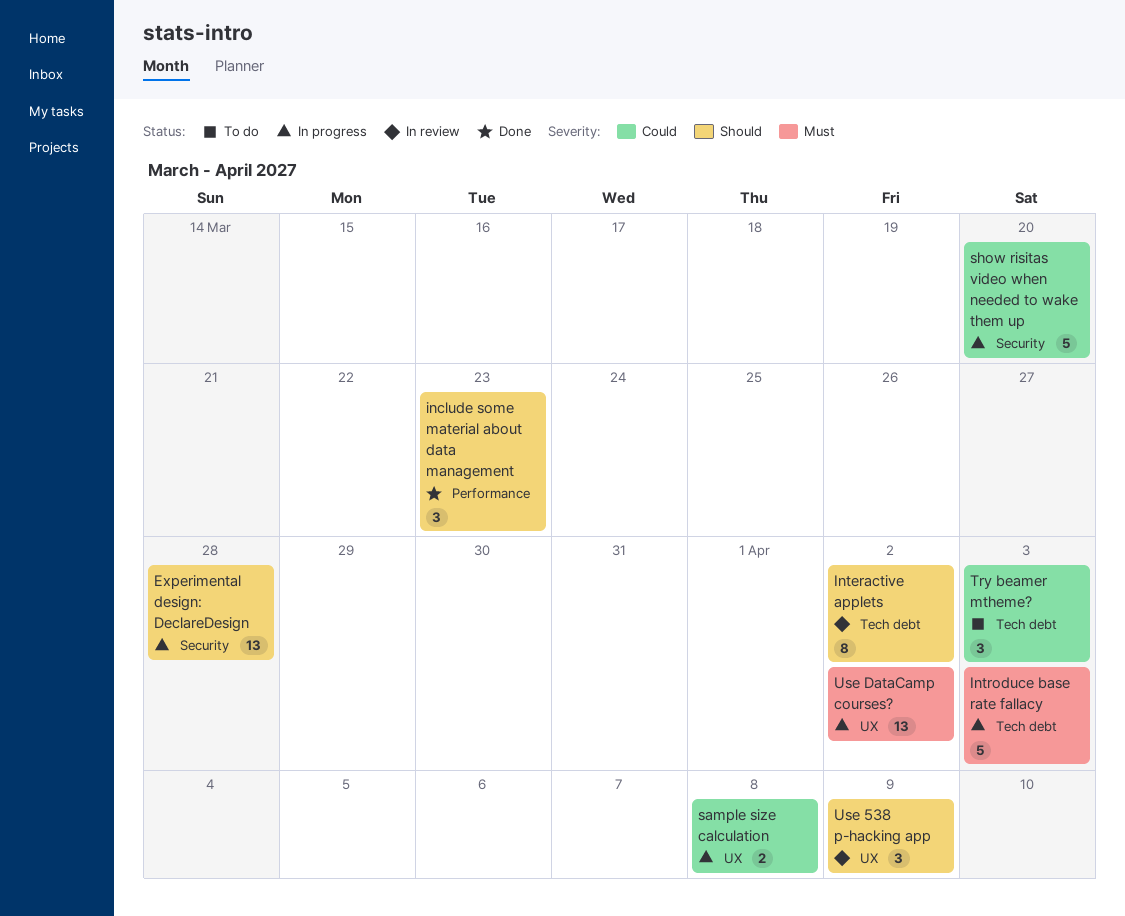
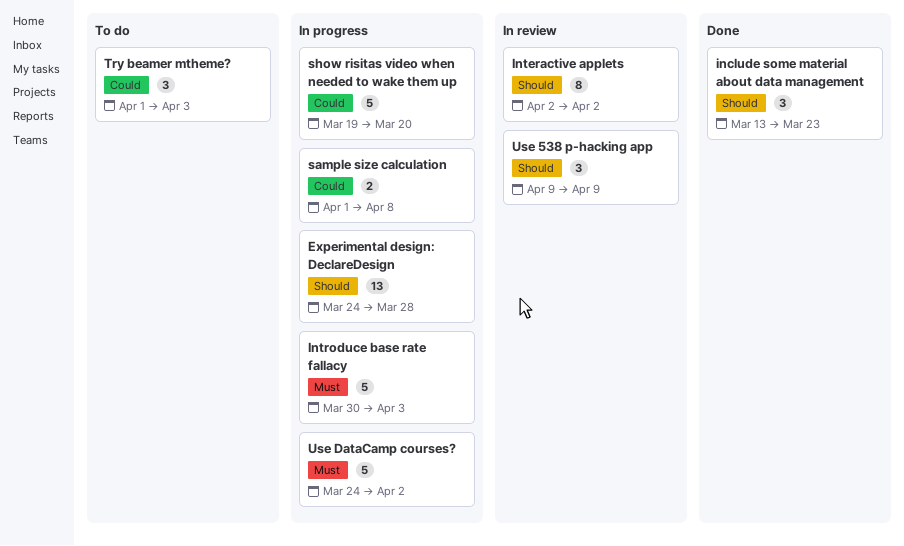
Use DataCamp courses?, estimate: 13 -> 5

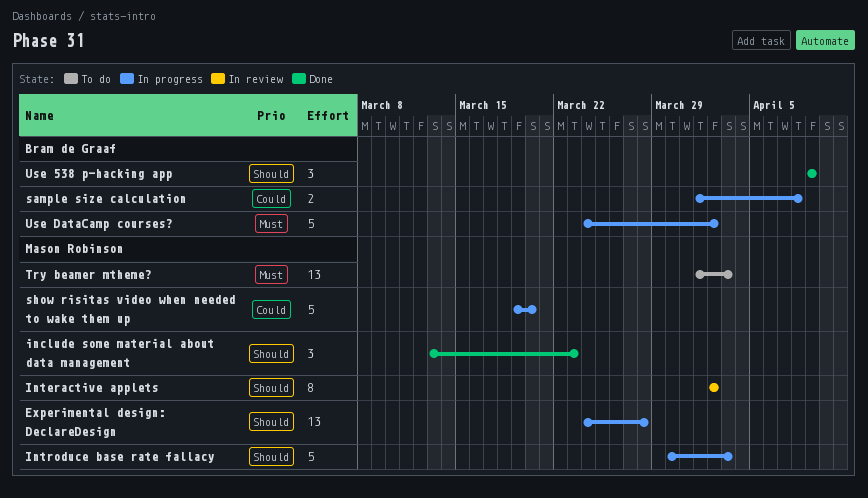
Introduce base rate fallacy, priority: Must -> Should
Try beamer mtheme?, priority: Could -> Must
Try beamer mtheme?, estimate: 3 -> 13
Use 538 p-hacking app, status: In review -> Done

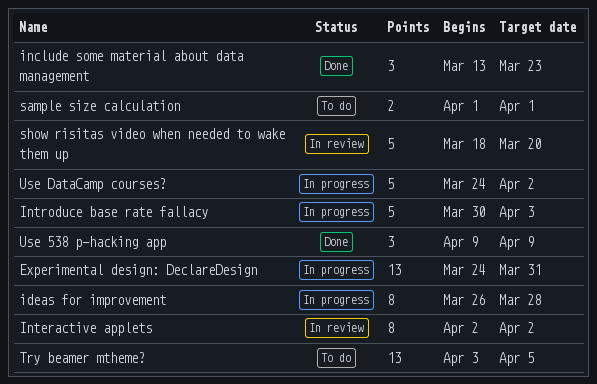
Experimental design: DeclareDesign, due: Mar 28 -> Mar 31
ideas for improvement: none -> present
sample size calculation, status: In progress -> To do
sample size calculation, due: Apr 8 -> Apr 1
show risitas video when needed to wake them up, status: In progress -> In review
show risitas video when needed to wake them up, start: Mar 19 -> Mar 18
Try beamer mtheme?, start: Apr 1 -> Apr 3
Try beamer mtheme?, due: Apr 3 -> Apr 5

